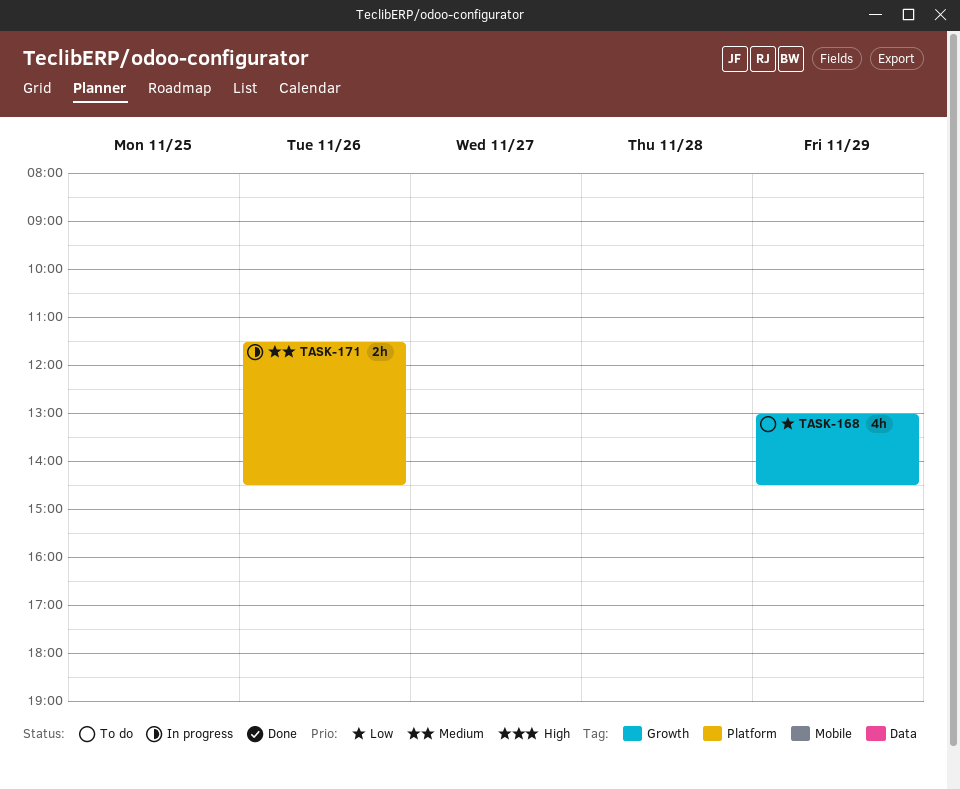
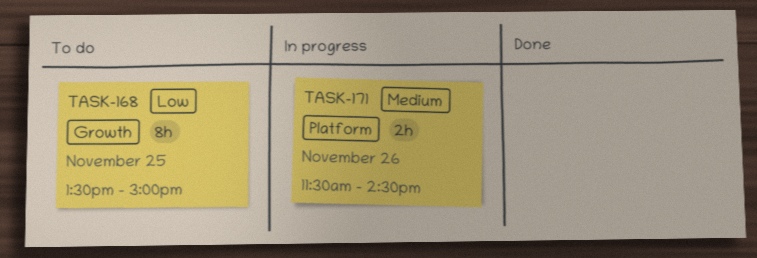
TASK-168, estimate: 4h -> 8h
TASK-168, day: Nov 29 -> Nov 25
TASK-168, begins: 13:00 -> 13:30
TASK-168, ends: 14:30 -> 15:00

